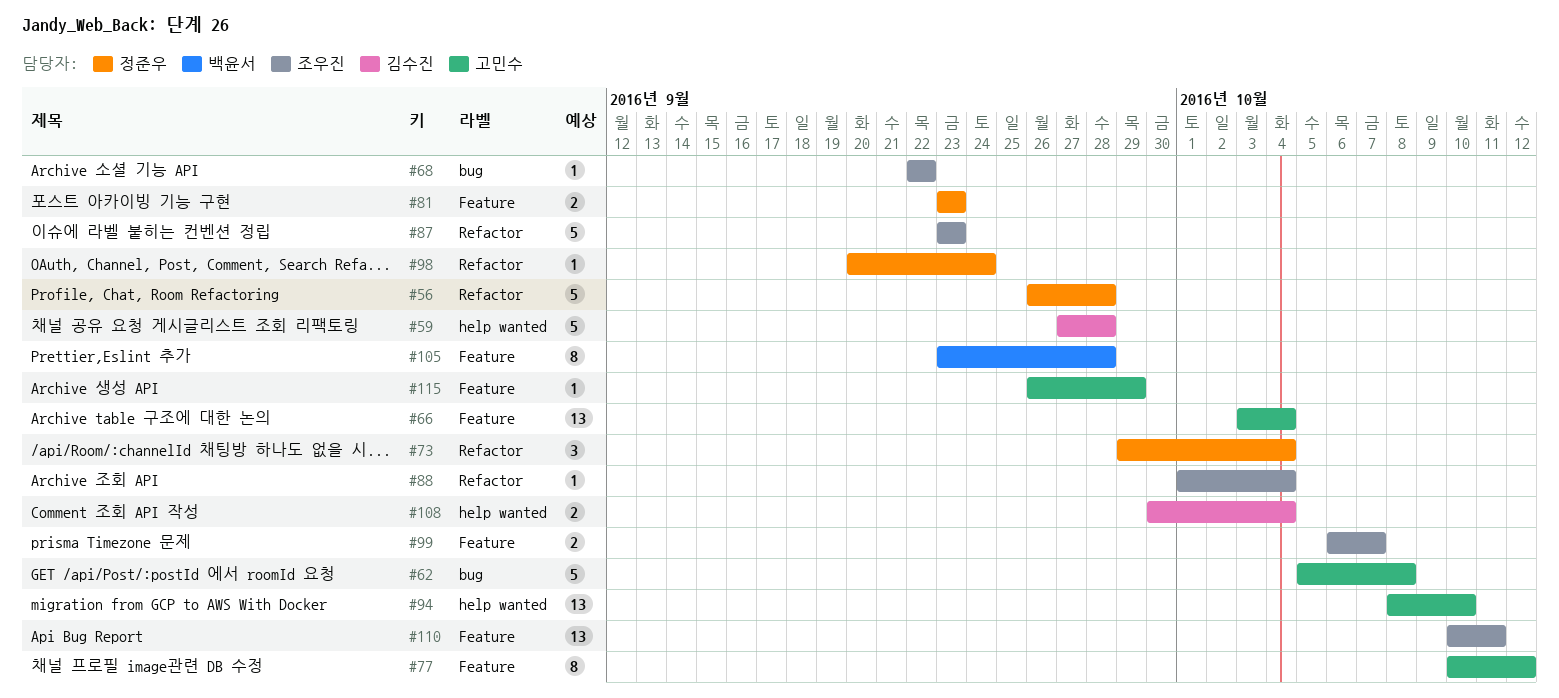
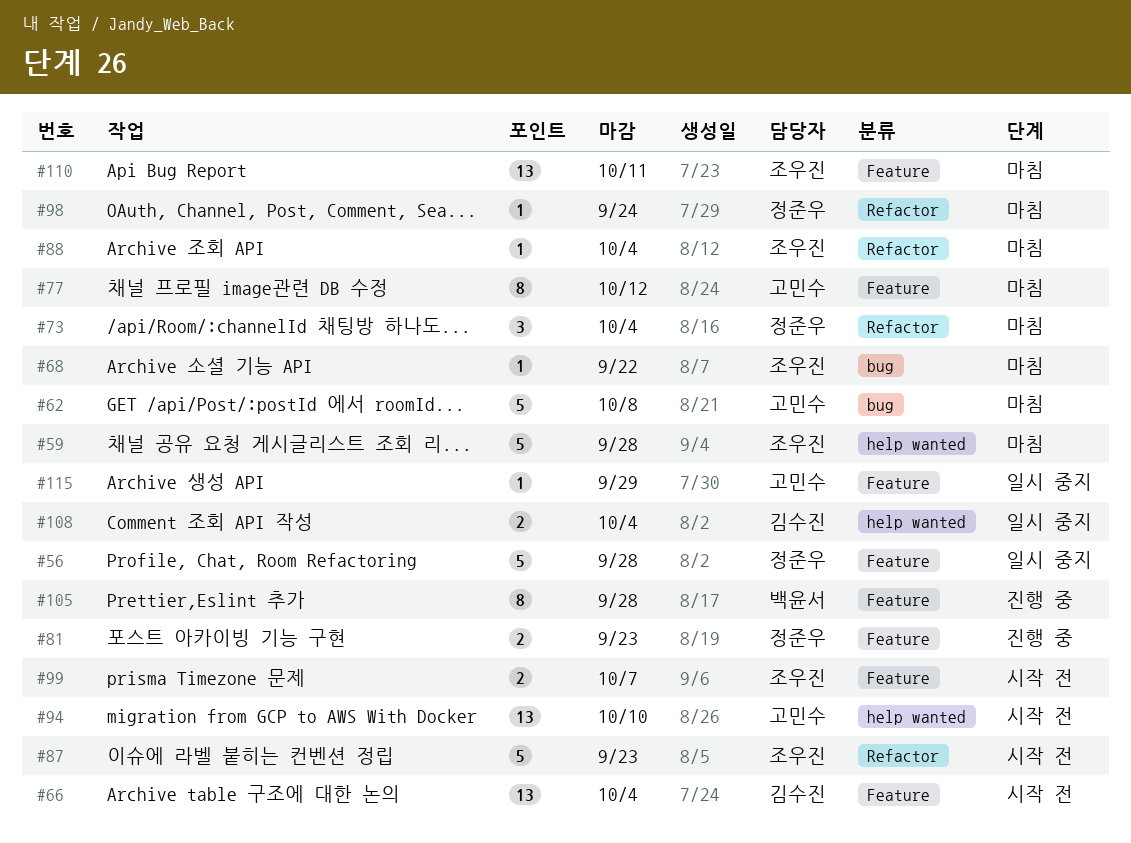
#56, label: Refactor -> Feature
#59, owner: 김수진 -> 조우진
#66, owner: 고민수 -> 김수진

